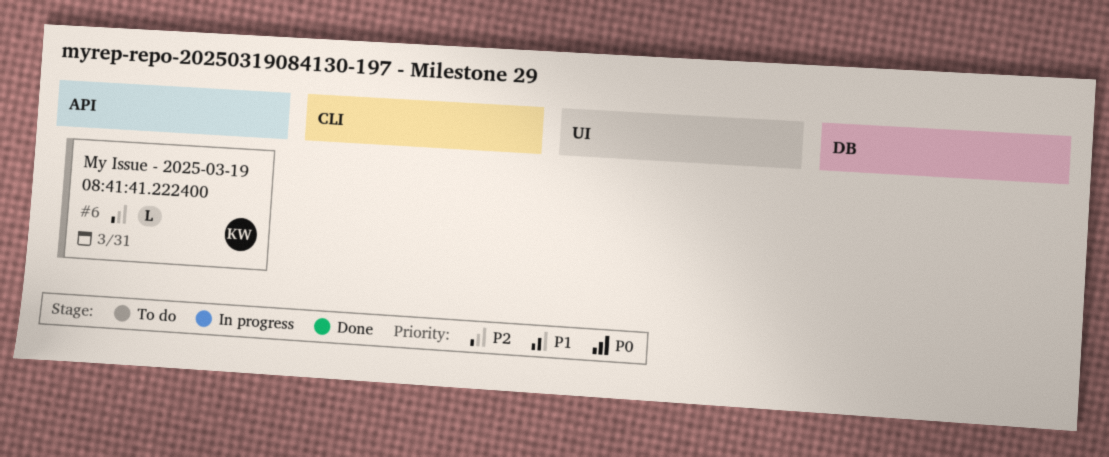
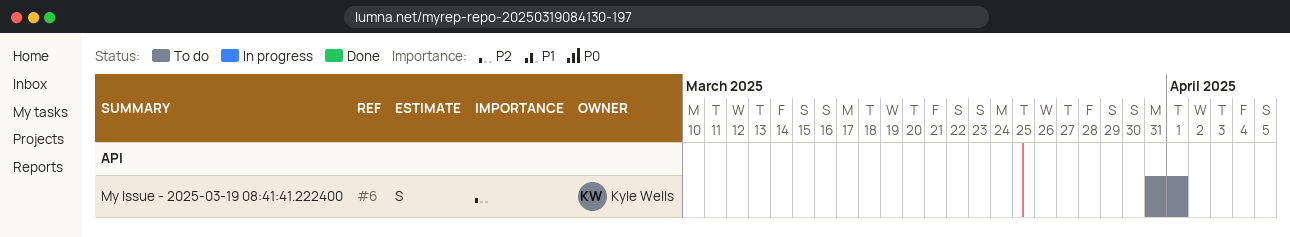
#6, estimate: L -> S
#6, due: Mar 31 -> Apr 1

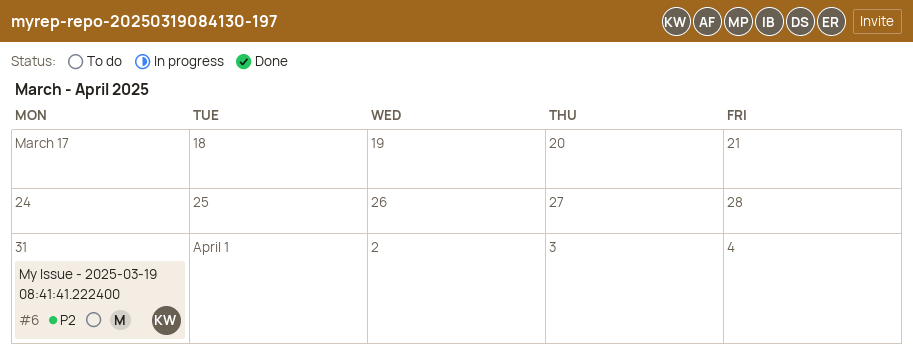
#6, estimate: S -> M
#6, due: Apr 1 -> Mar 31

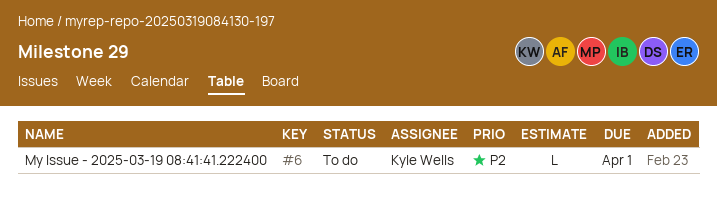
#6, estimate: M -> L
#6, due: Mar 31 -> Apr 1

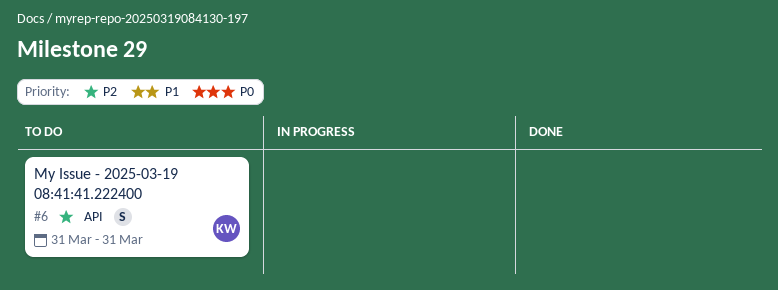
#6, estimate: L -> S
#6, due: Apr 1 -> Mar 31

